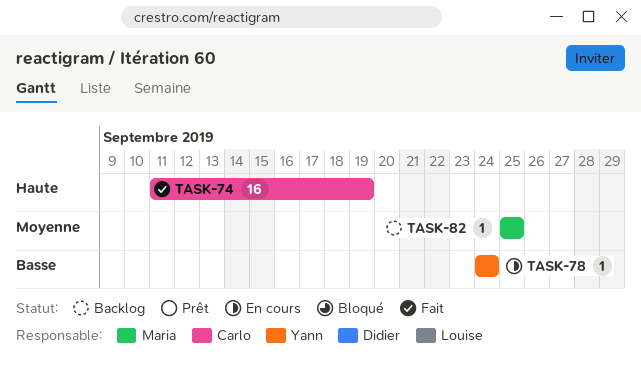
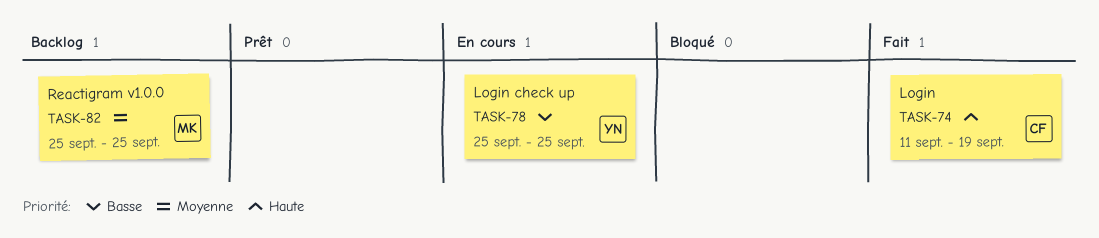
TASK-78, start: Sep 24 -> Sep 25
TASK-78, due: Sep 24 -> Sep 25

